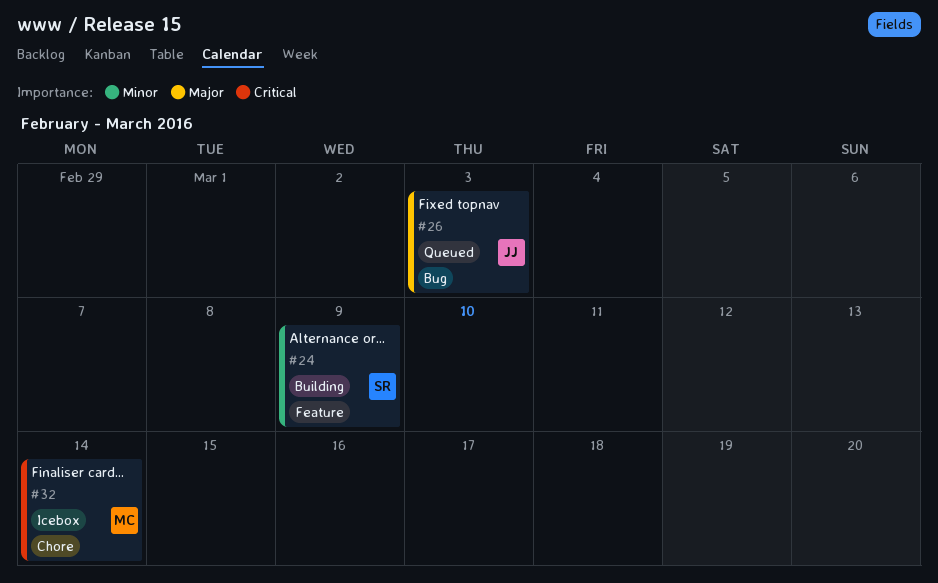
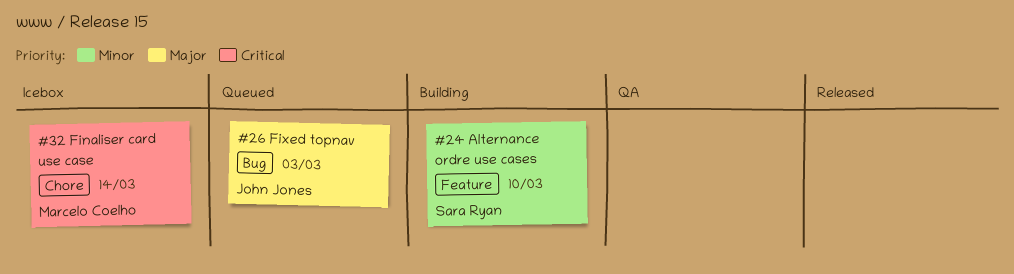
#24, due: Mar 9 -> Mar 10

